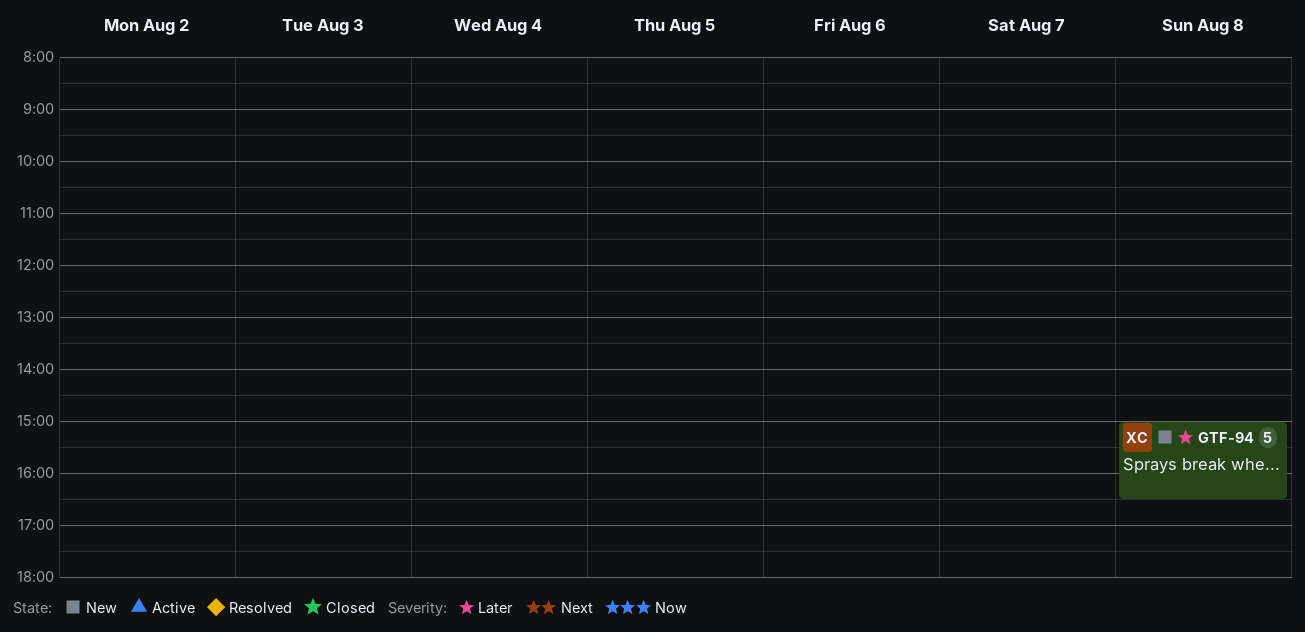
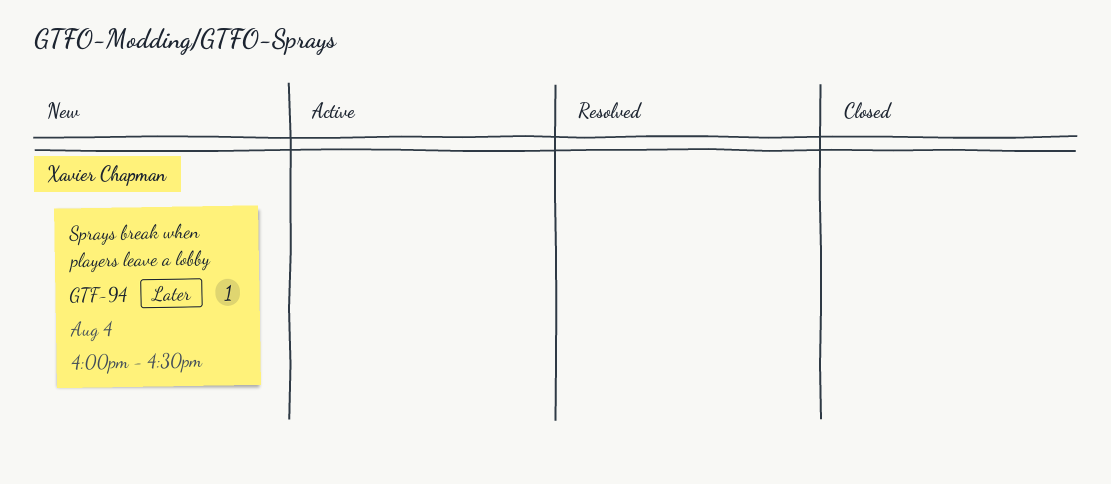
GTF-94, estimate: 5 -> 1
GTF-94, day: Aug 8 -> Aug 4
GTF-94, begins: 15:00 -> 16:00

